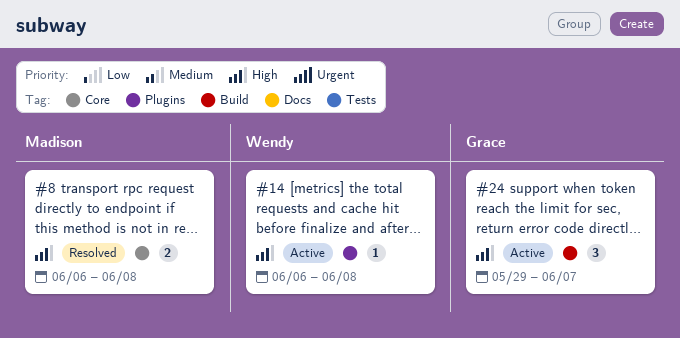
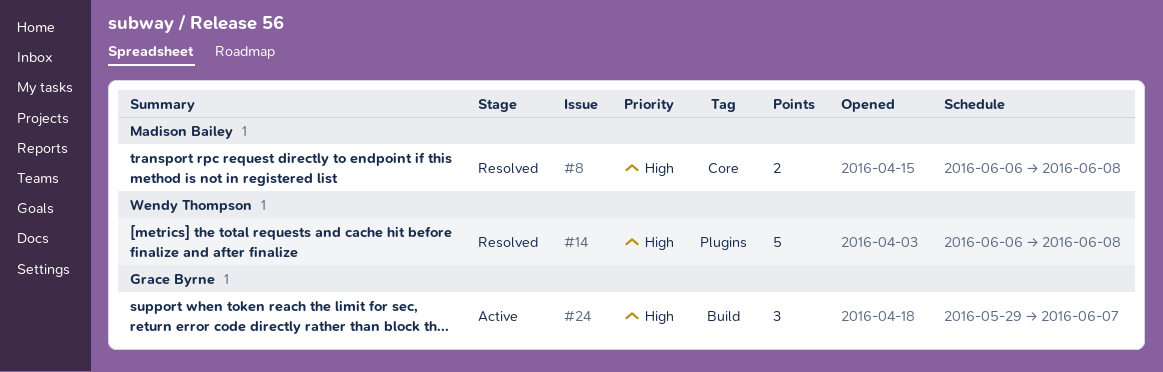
#14, status: Active -> Resolved
#14, estimate: 1 -> 5

